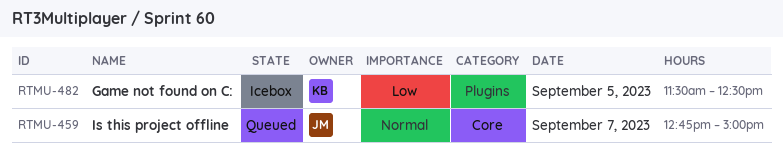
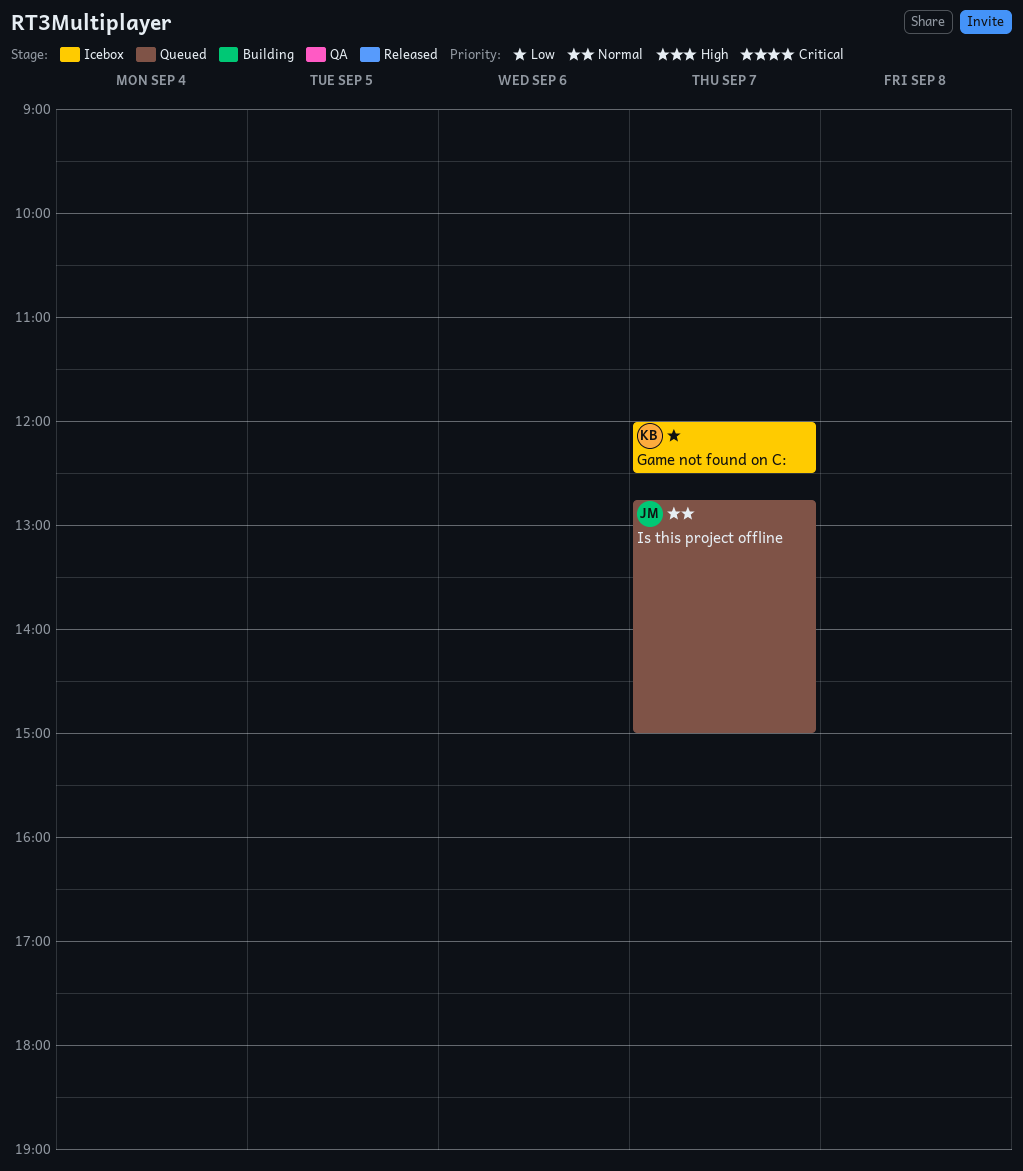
Game not found on C:, day: Sep 5 -> Sep 7
Game not found on C:, begins: 11:30 -> 12:00

